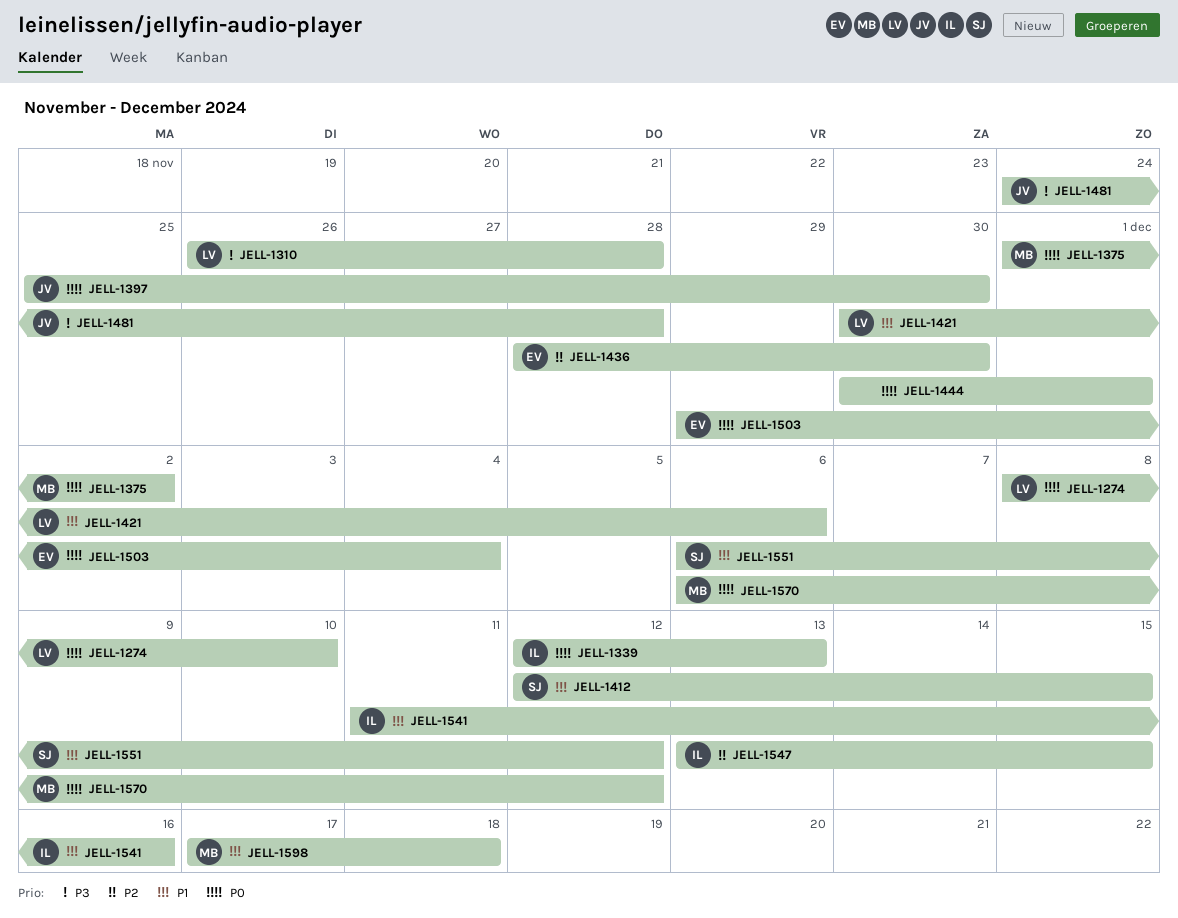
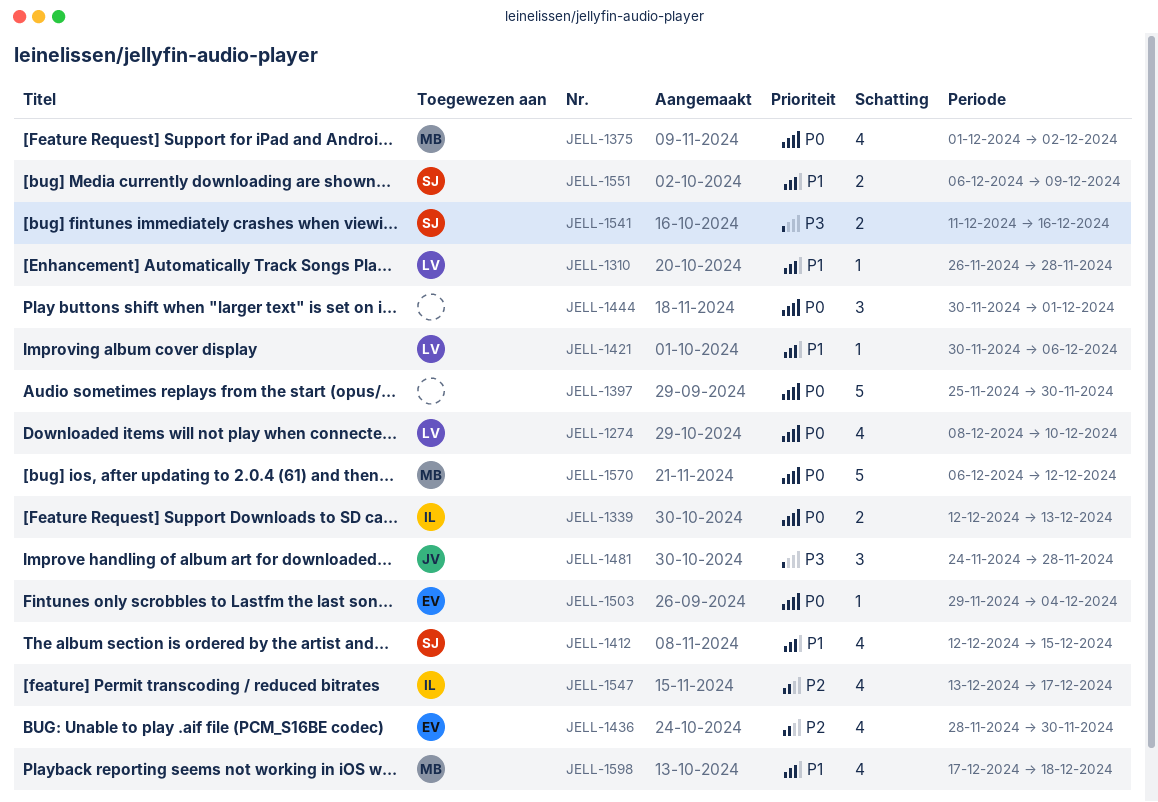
JELL-1310, priority: P3 -> P1
JELL-1397, owner: JV -> none
JELL-1541, owner: IL -> SJ
JELL-1541, priority: P1 -> P3
JELL-1547, due: Dec 15 -> Dec 17
JELL-1551, due: Dec 12 -> Dec 9

